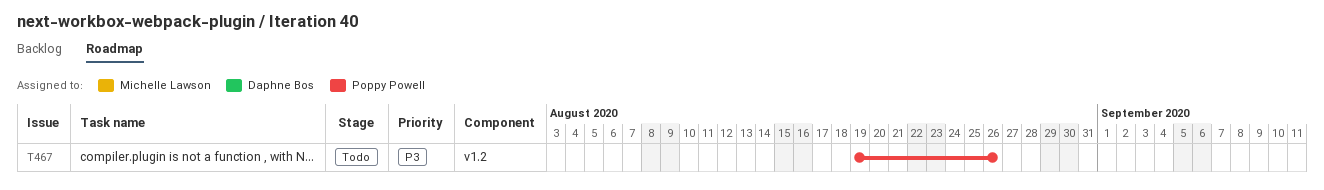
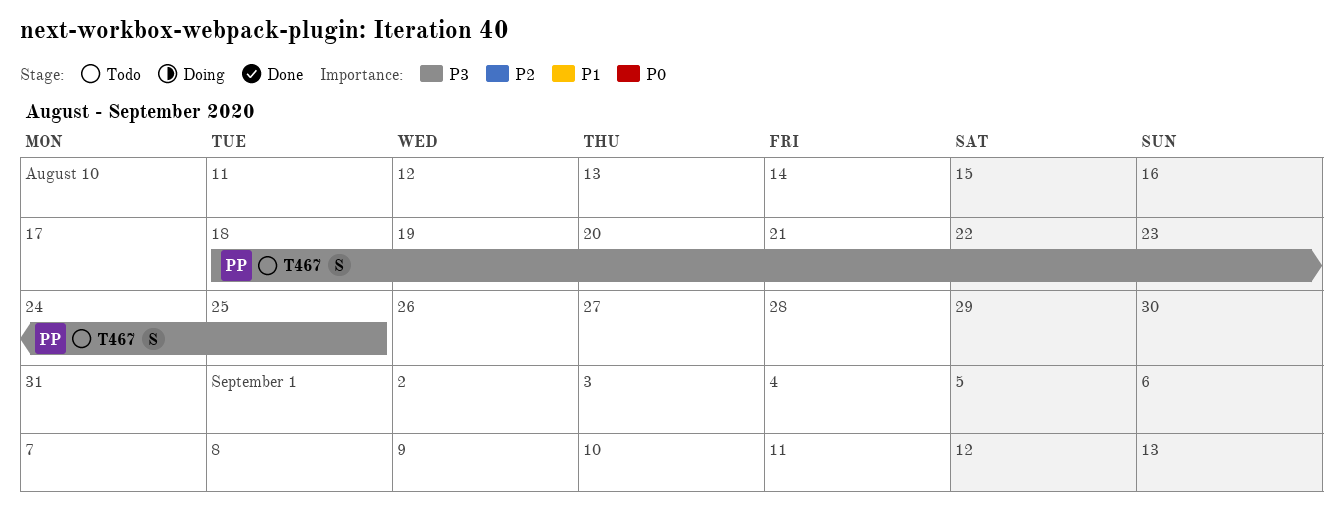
T467, start: Aug 19 -> Aug 18
T467, due: Aug 26 -> Aug 25

